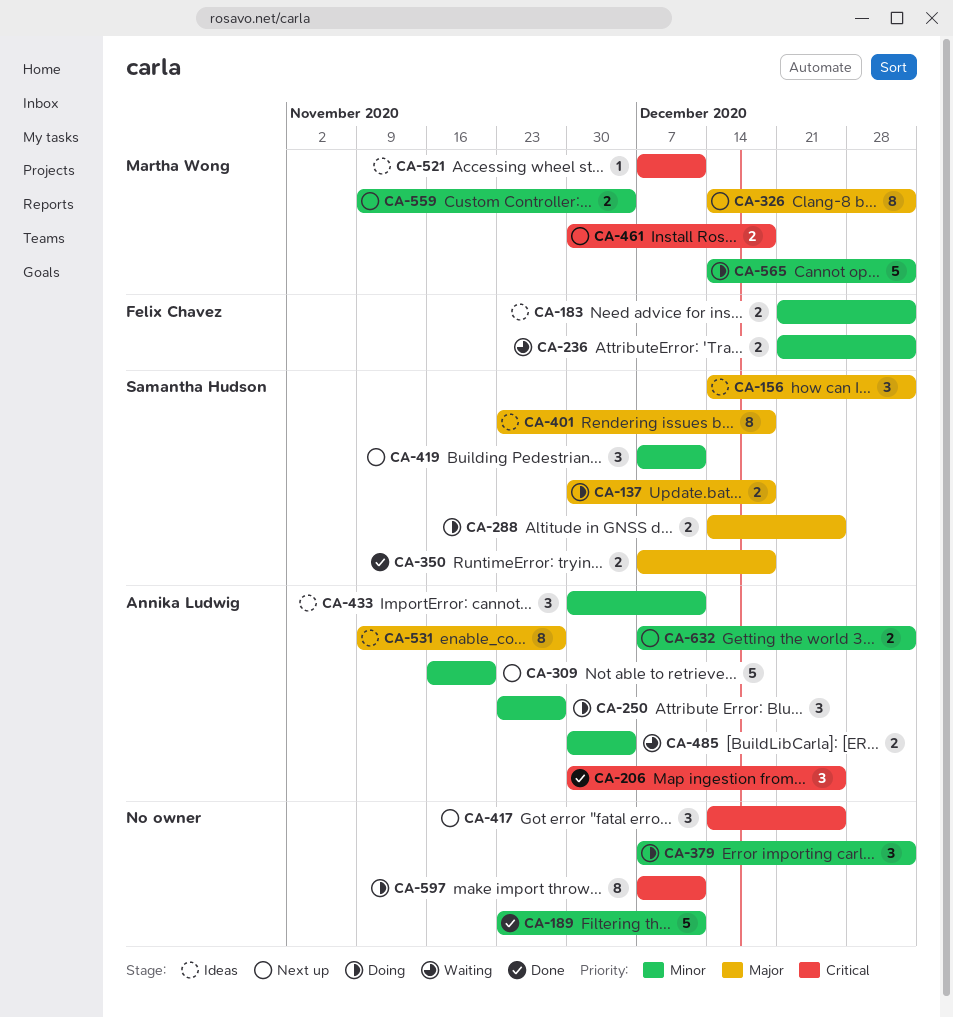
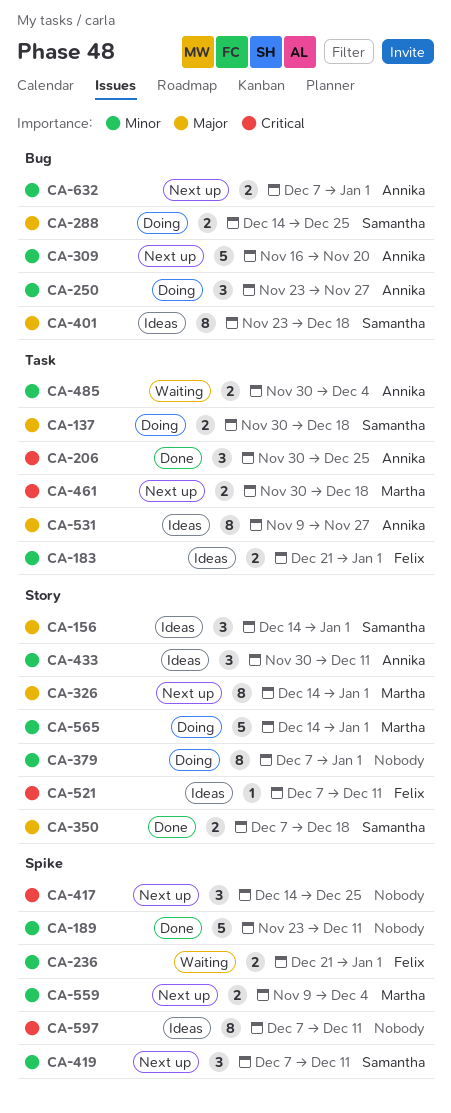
CA-379, estimate: 3 -> 8
CA-521, owner: Martha Wong -> Felix Chavez
CA-597, status: Doing -> Ideas

